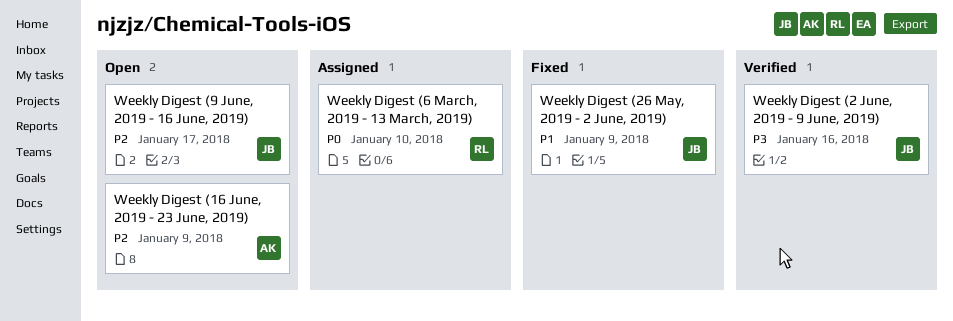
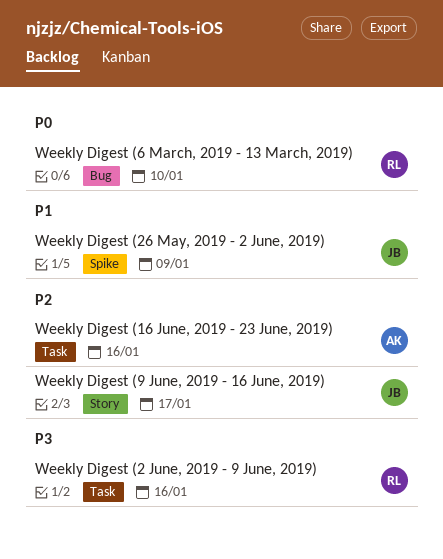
Weekly Digest (16 June, 2019 - 23 June, 2019), due: Jan 9 -> Jan 16
Weekly Digest (2 June, 2019 - 9 June, 2019), owner: JB -> RL

